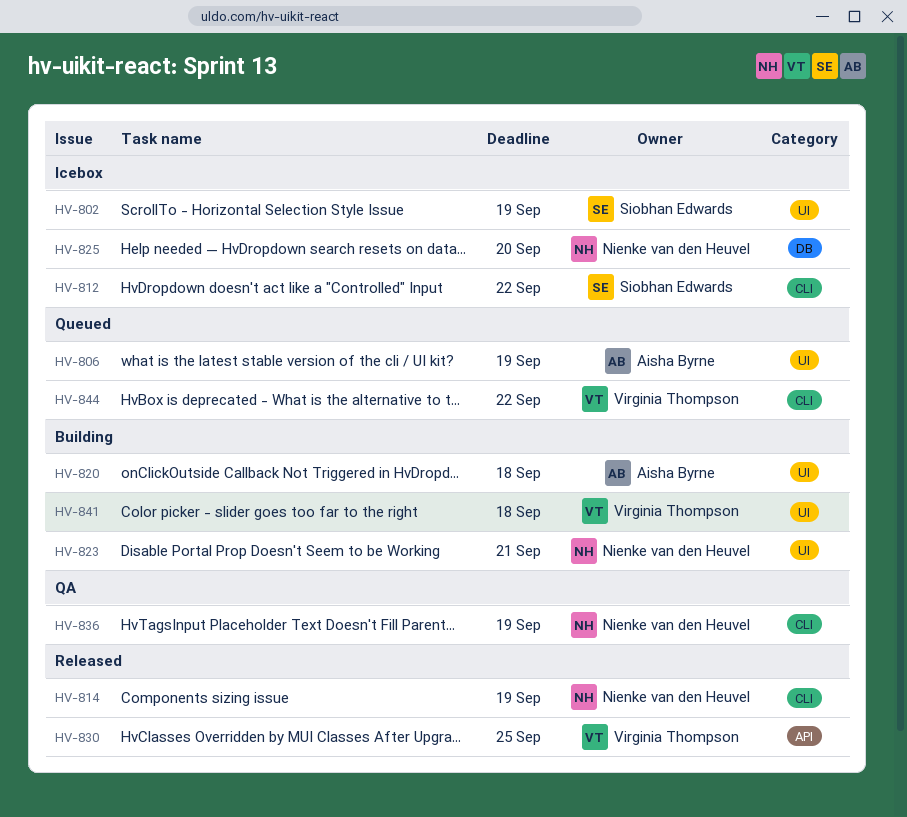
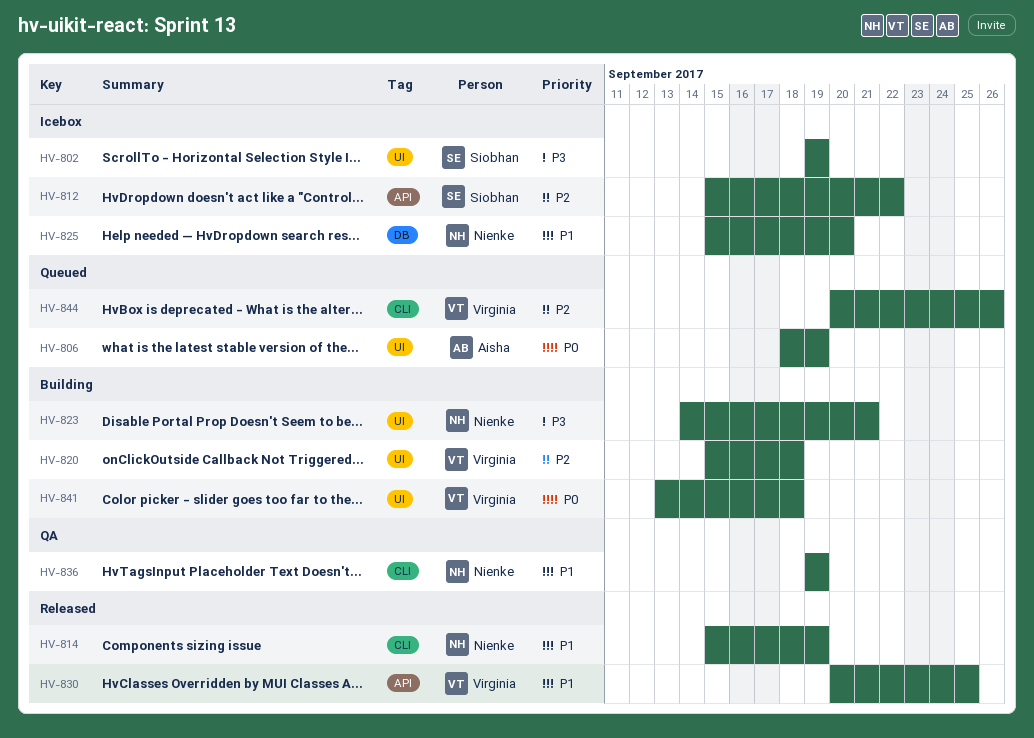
HV-812, label: CLI -> API
HV-820, owner: Aisha Byrne -> Virginia Thompson
HV-844, due: Sep 22 -> Sep 26

